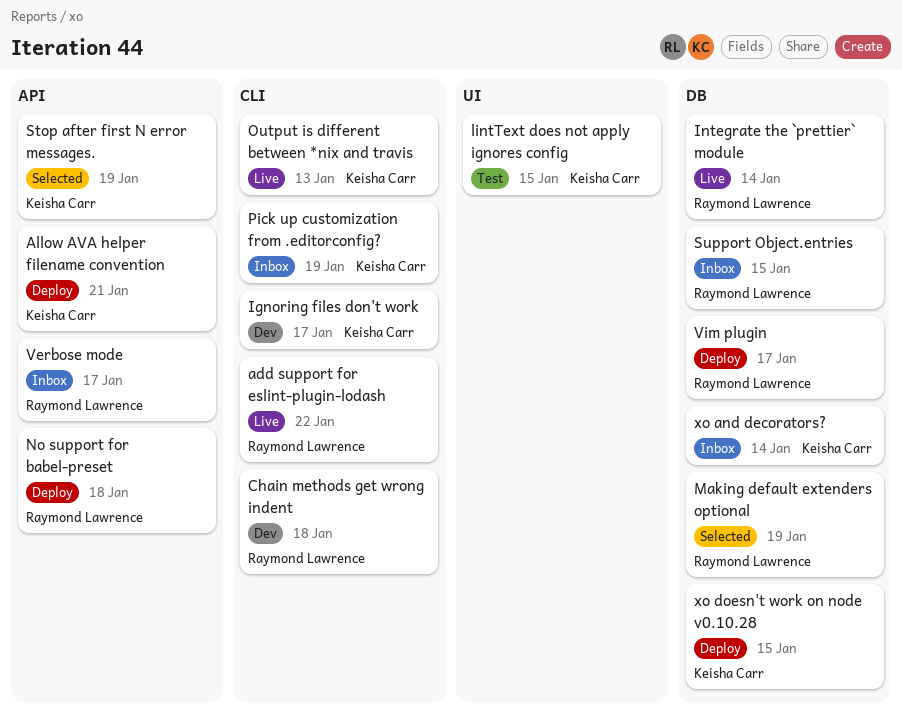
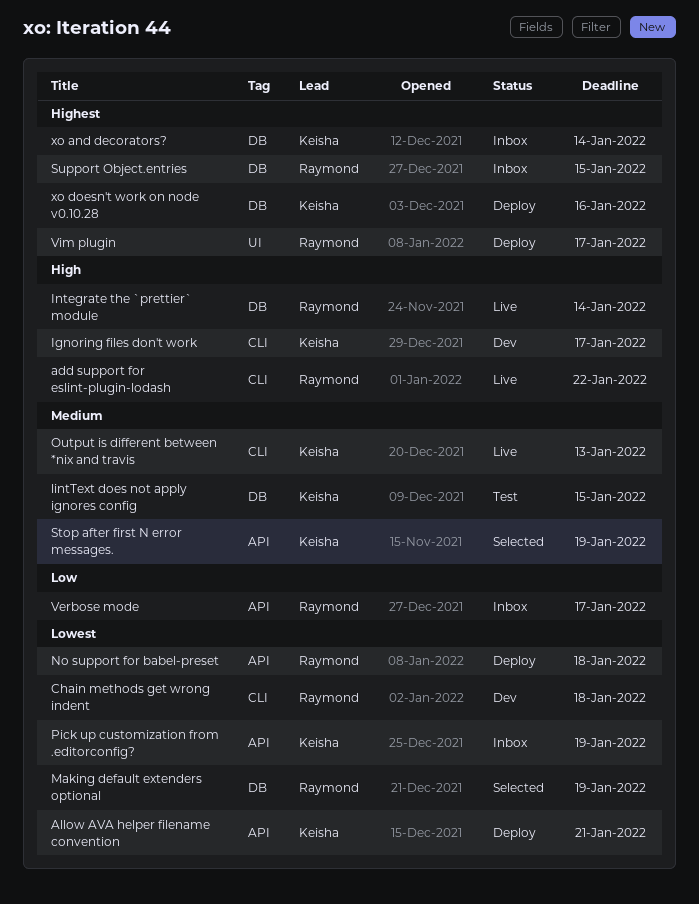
lintText does not apply ignores config, label: UI -> DB
Pick up customization from .editorconfig?, label: CLI -> API
Vim plugin, label: DB -> UI
xo doesn't work on node v0.10.28, due: Jan 15 -> Jan 16

